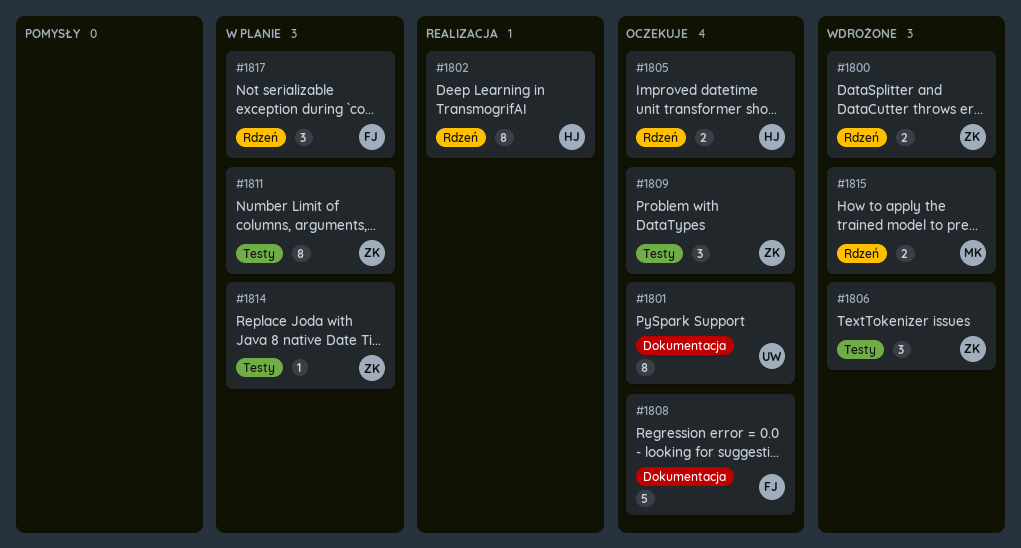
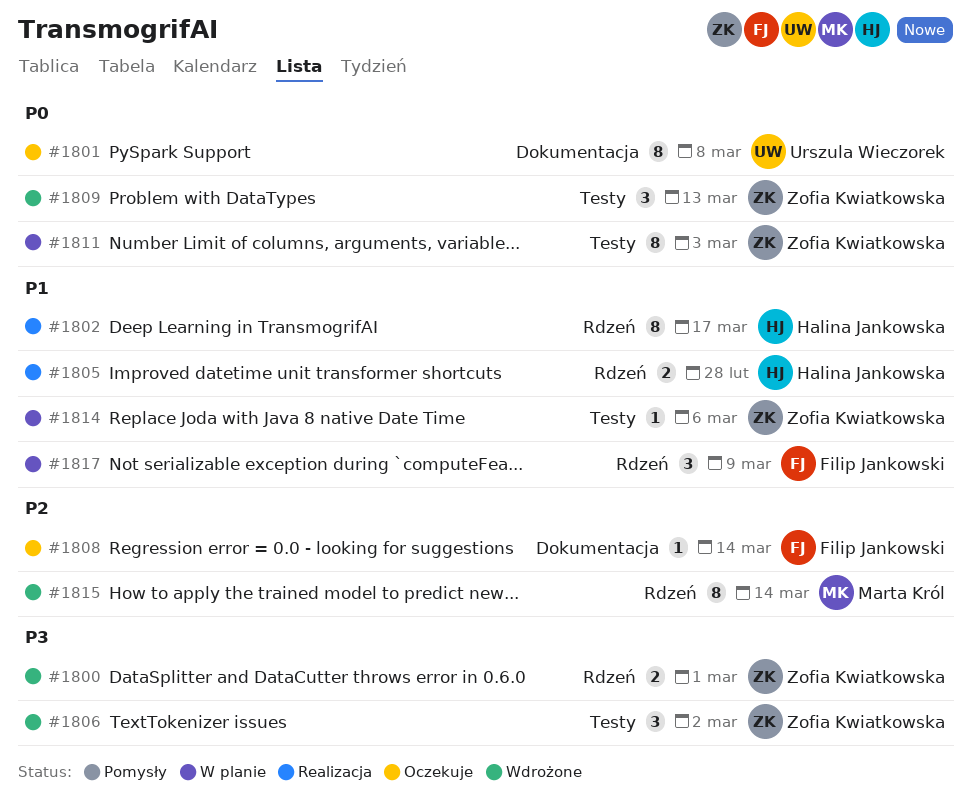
#1805, status: Oczekuje -> Realizacja
#1808, estimate: 5 -> 1
#1809, status: Oczekuje -> Wdrożone
#1815, estimate: 2 -> 8

